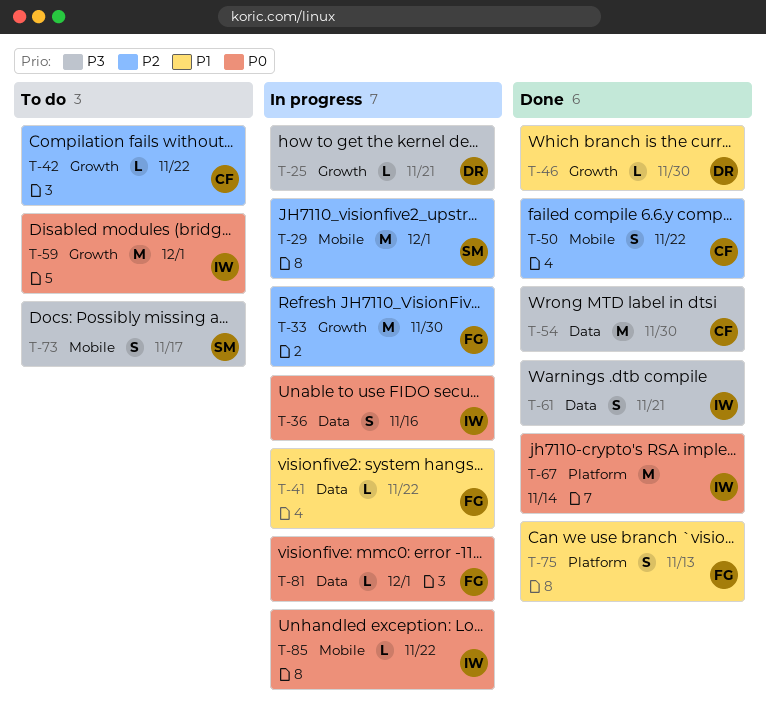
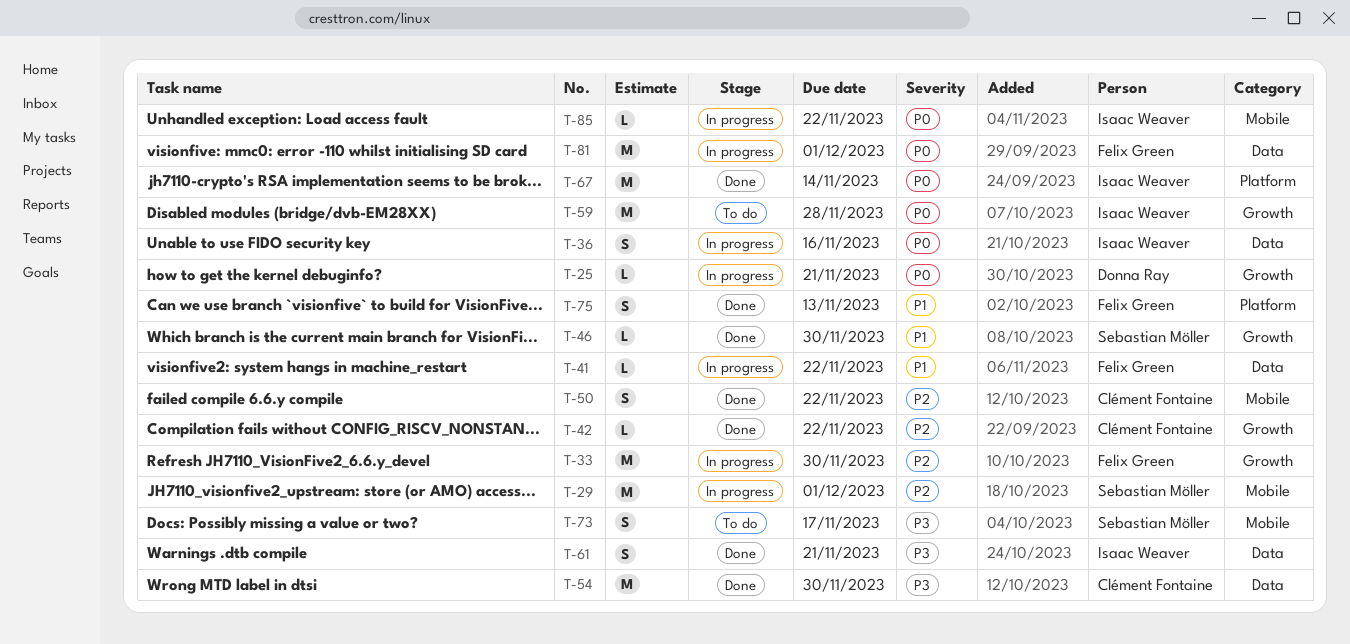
T-25, priority: P3 -> P0
T-42, status: To do -> Done
T-46, owner: Donna Ray -> Sebastian Möller
T-59, due: Dec 1 -> Nov 28
T-81, estimate: L -> M

